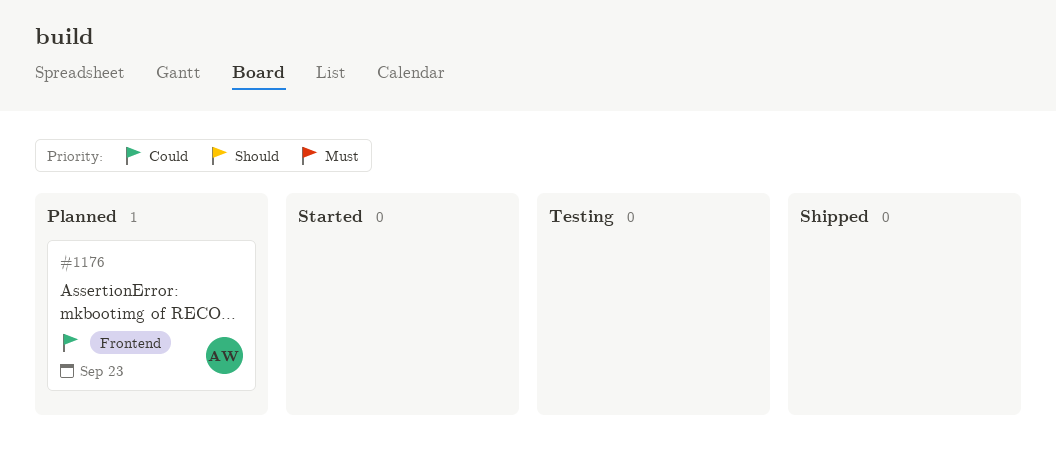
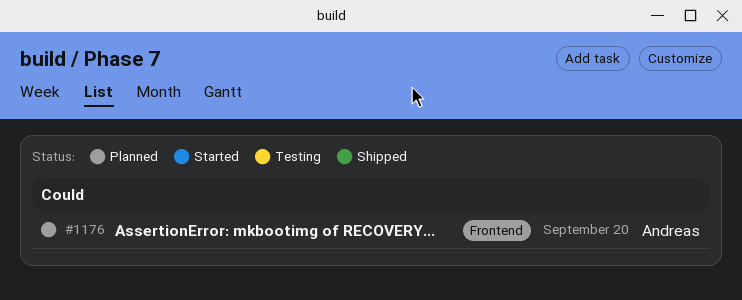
#1176, due: Sep 23 -> Sep 20

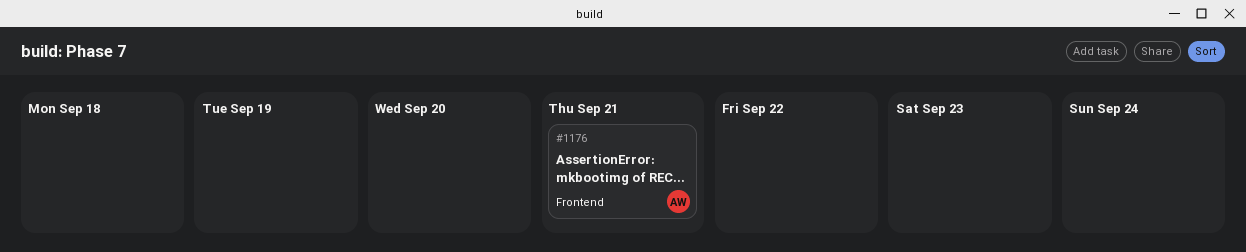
#1176, due: Sep 20 -> Sep 21

